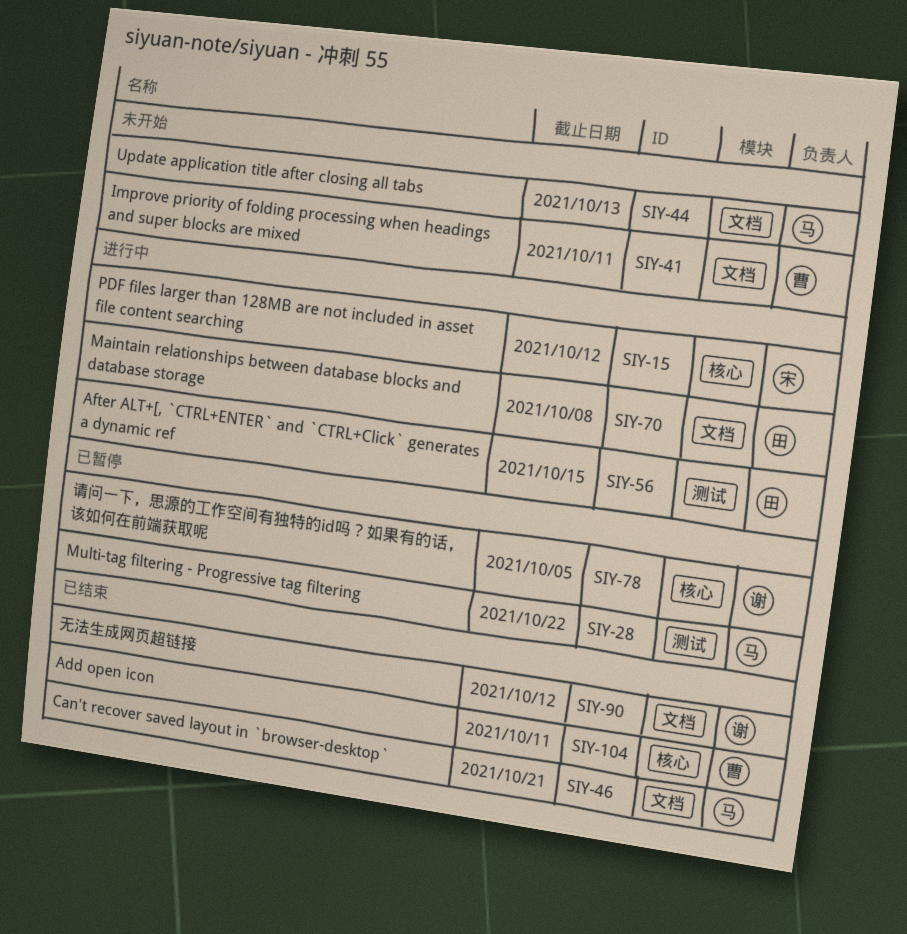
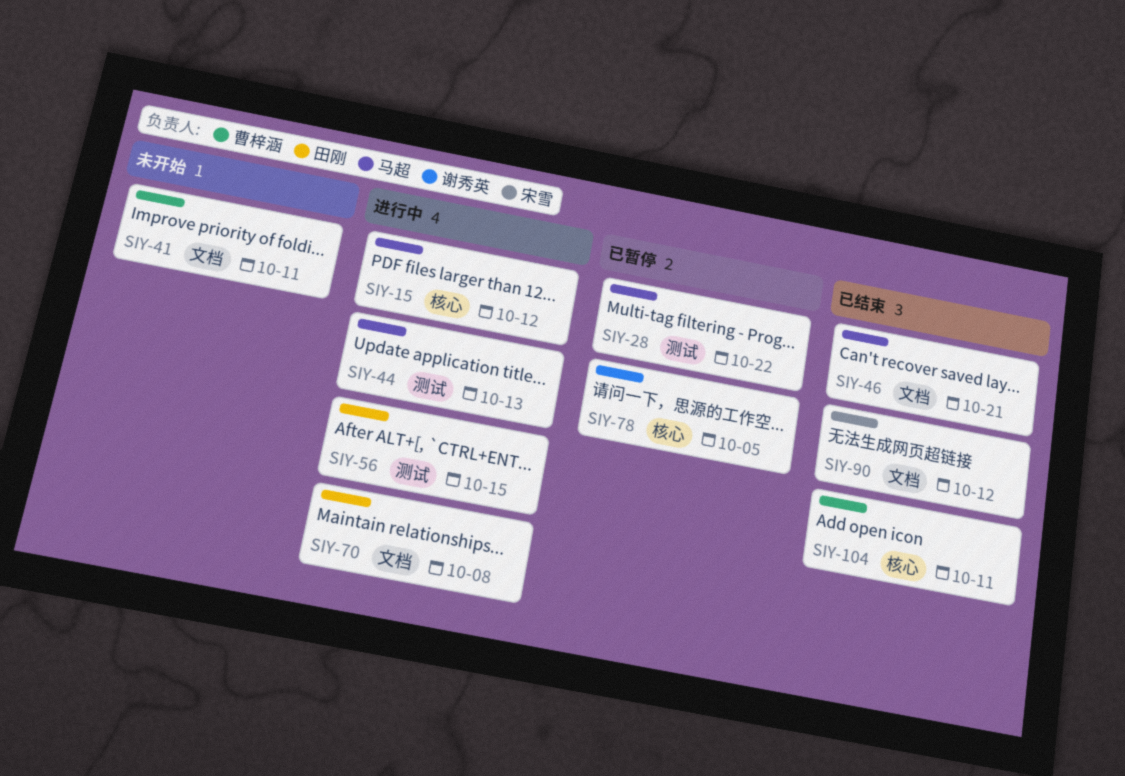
SIY-15, owner: 宋雪 -> 马超
SIY-44, status: 未开始 -> 进行中
SIY-44, label: 文档 -> 测试
SIY-90, owner: 谢秀英 -> 宋雪

